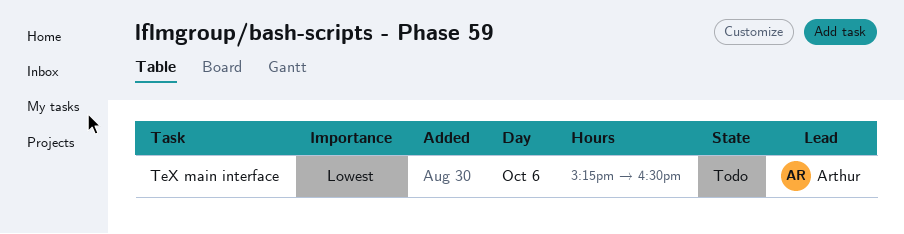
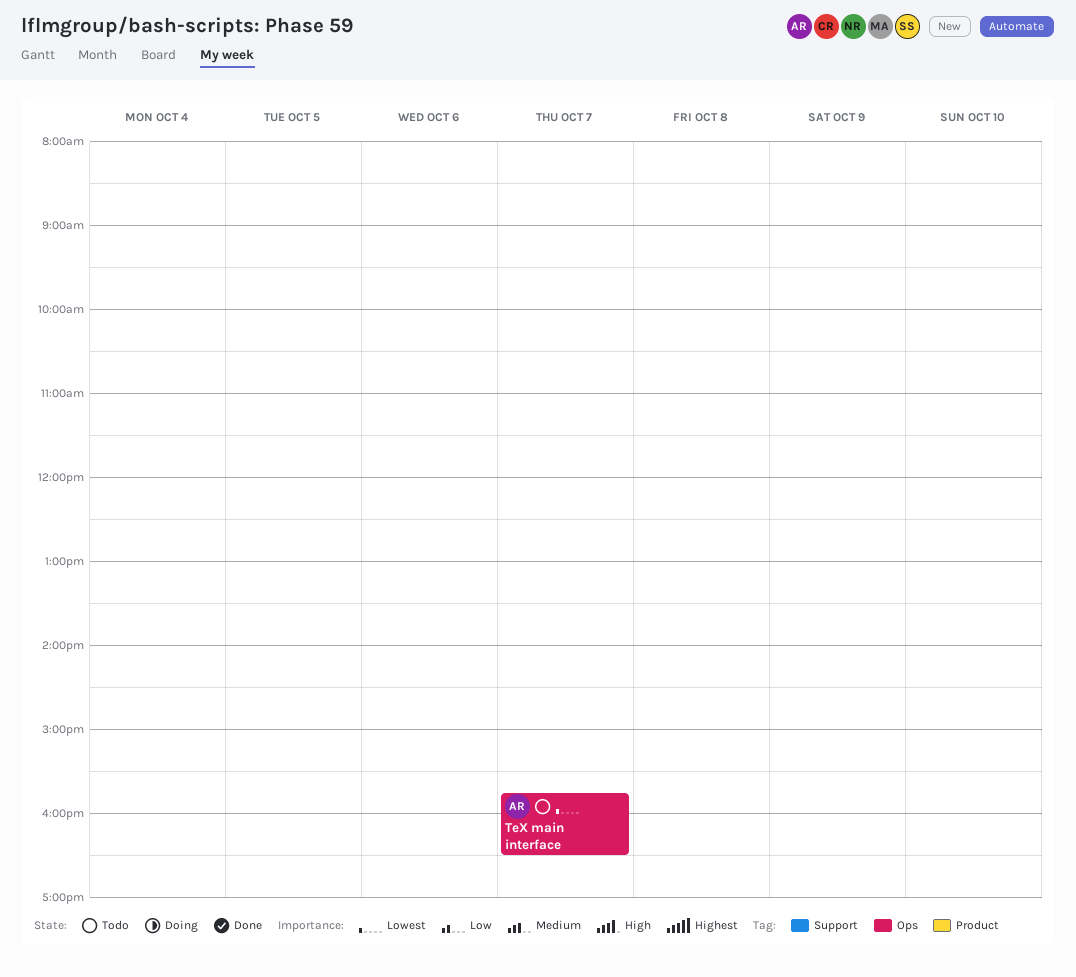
TeX main interface, day: Oct 6 -> Oct 7
TeX main interface, begins: 15:15 -> 15:45

